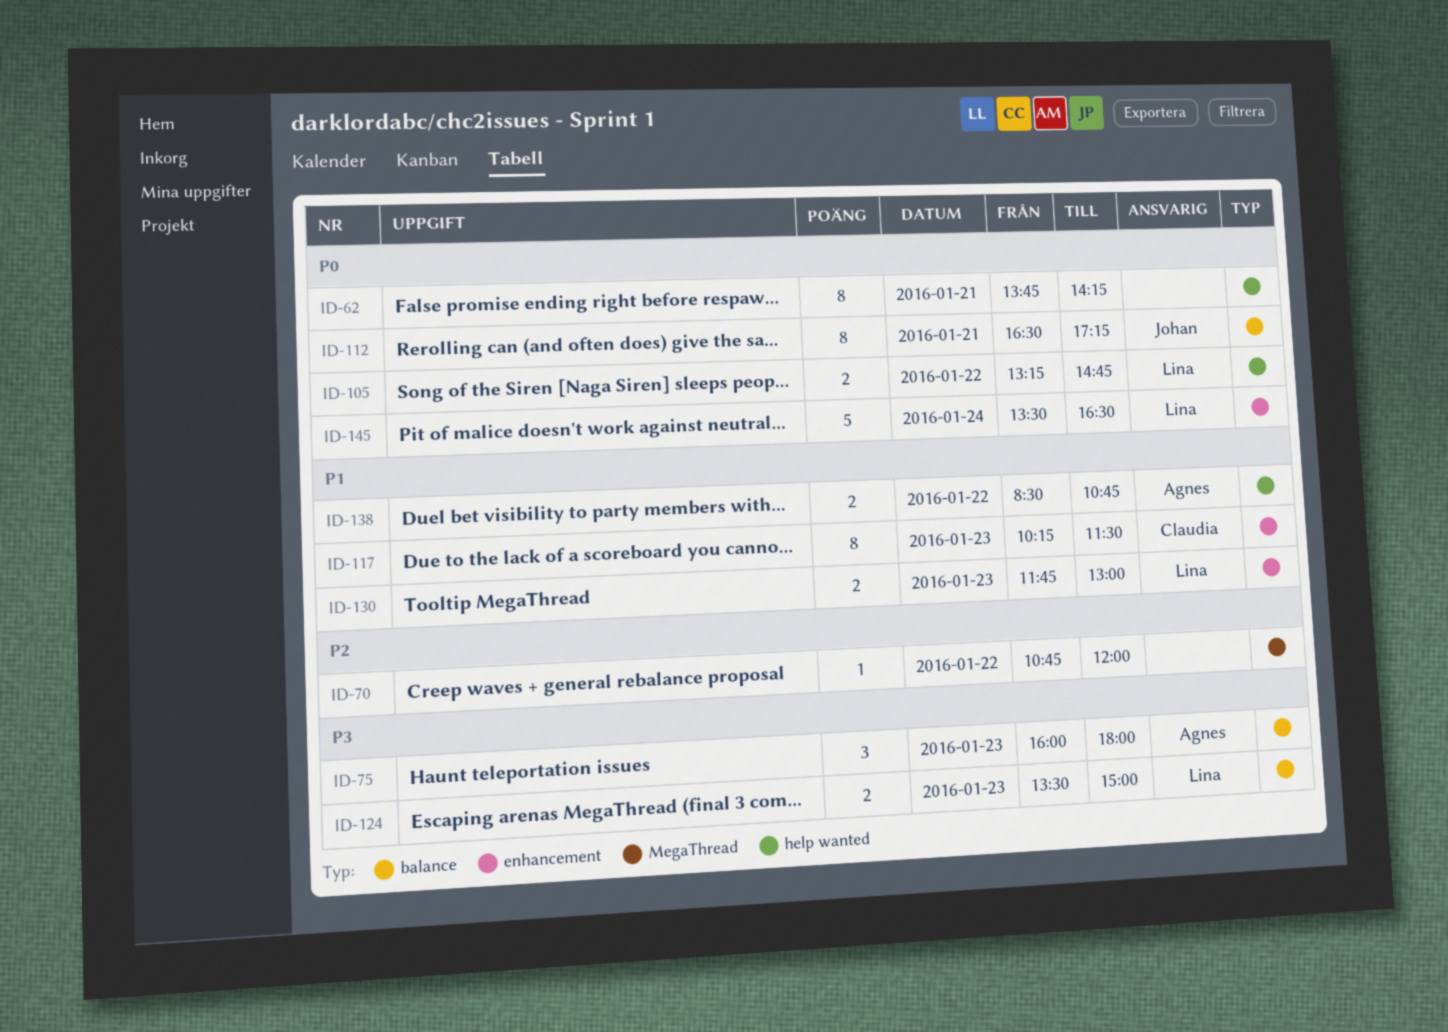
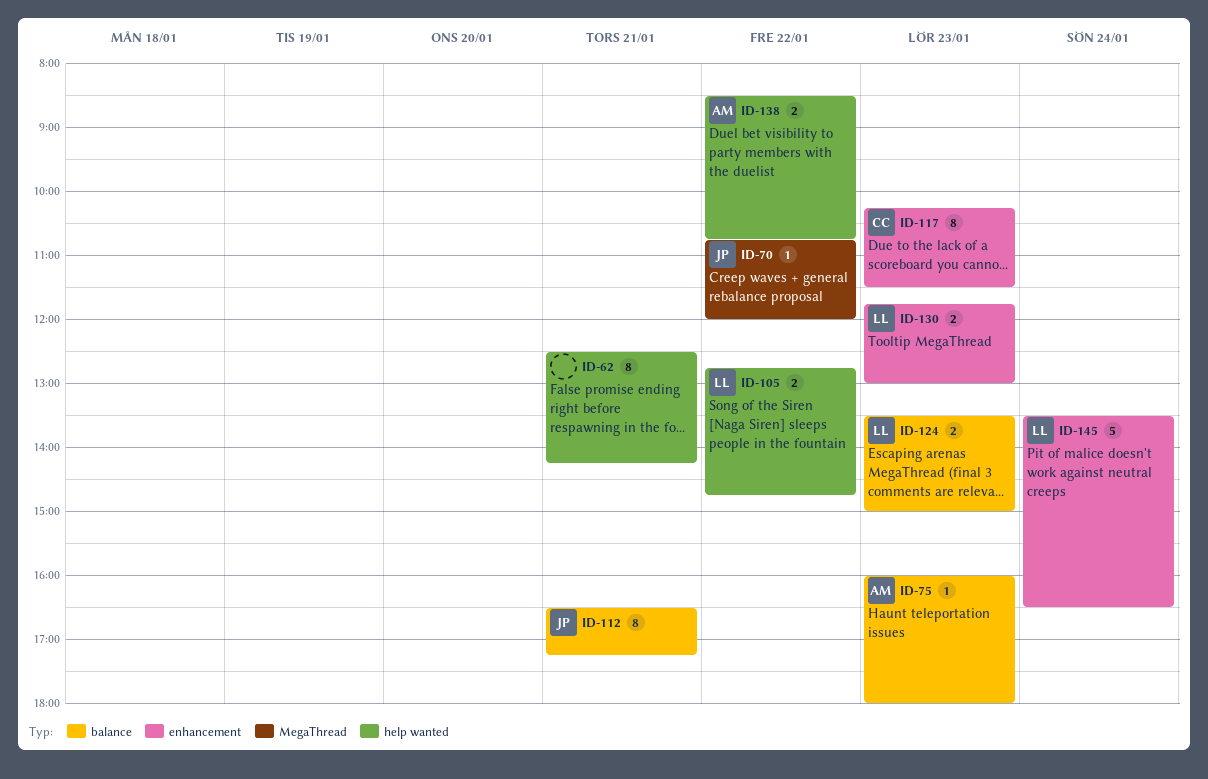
ID-62, begins: 13:45 -> 12:30
ID-70, owner: none -> Johan
ID-75, estimate: 3 -> 1
ID-105, begins: 13:15 -> 12:45

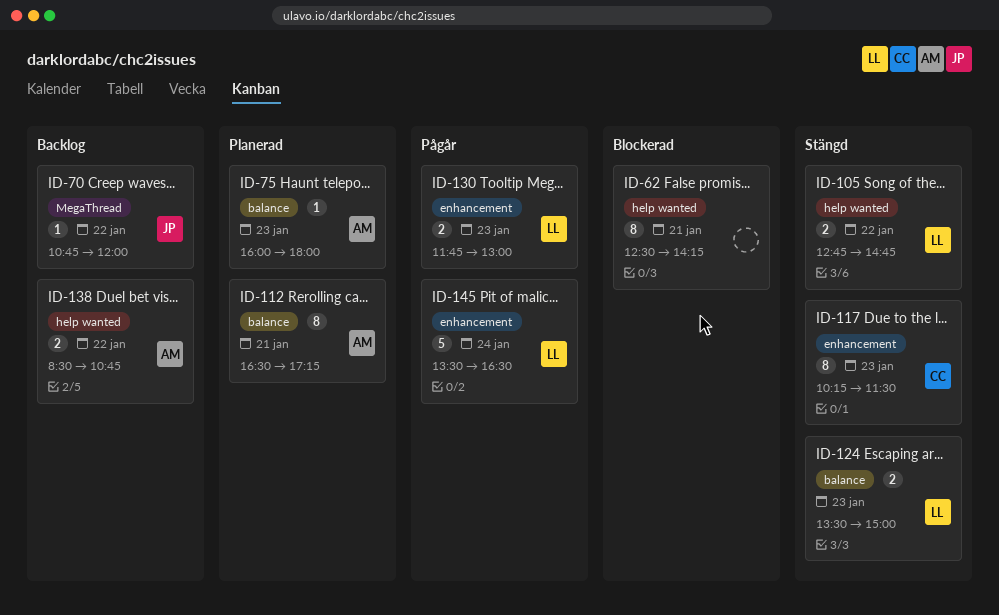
ID-112, owner: JP -> AM

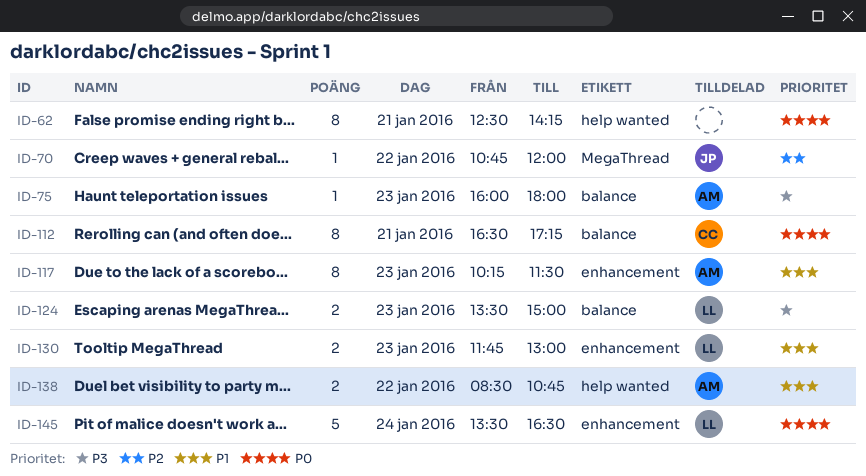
ID-105: present -> none
ID-112, owner: AM -> CC
ID-117, owner: CC -> AM

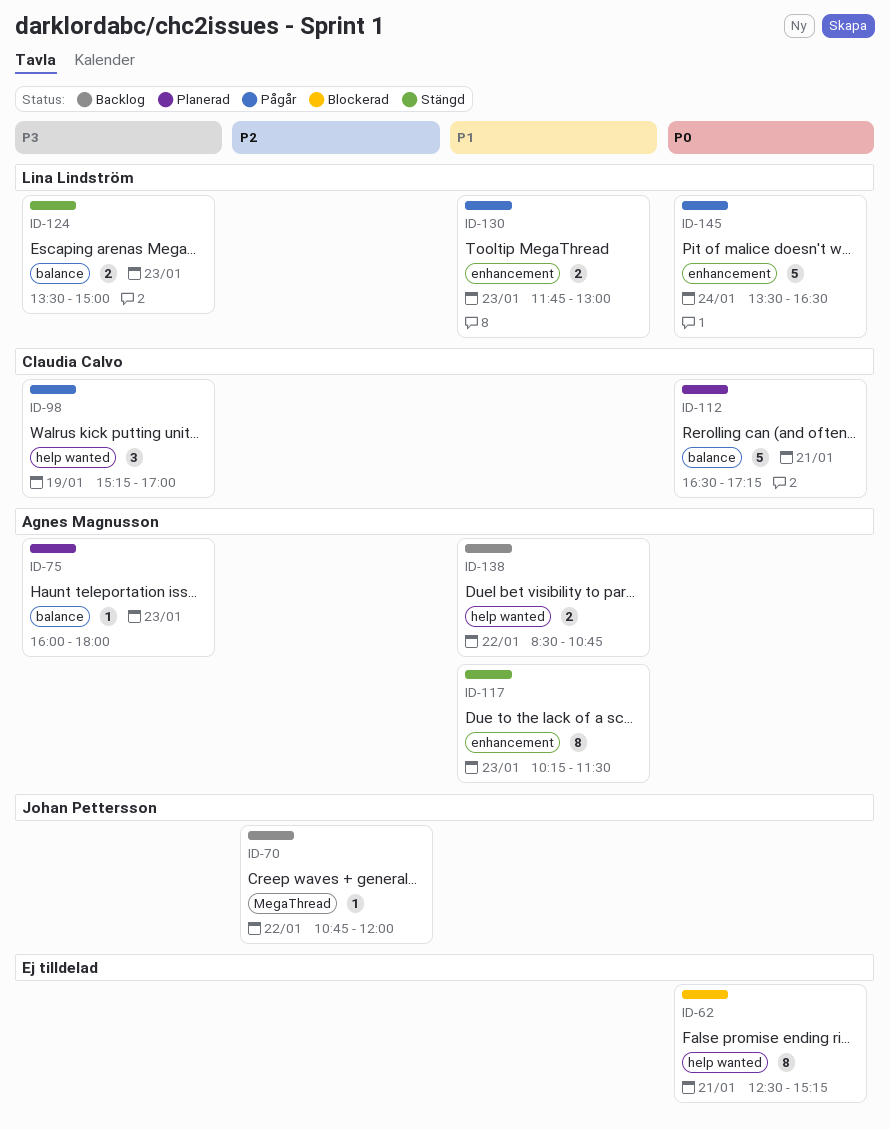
ID-62, ends: 14:15 -> 15:15
ID-98: none -> present
ID-112, estimate: 8 -> 5

